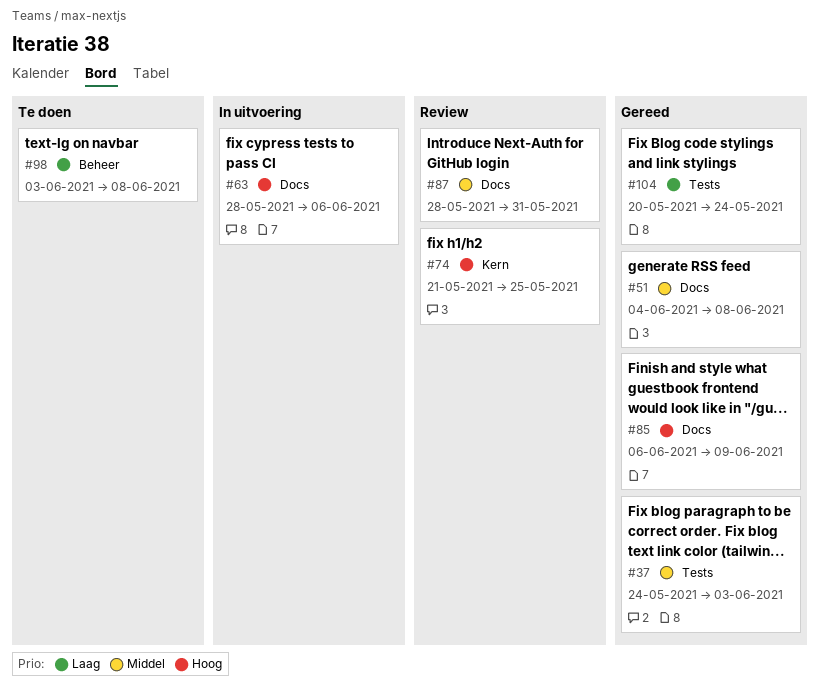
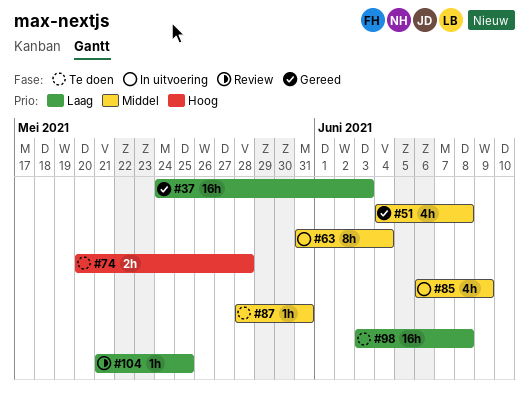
#37, priority: Middel -> Laag
#63, priority: Hoog -> Middel
#63, start: May 28 -> May 31
#63, due: Jun 6 -> Jun 4
#74, status: Review -> Te doen
#74, start: May 21 -> May 20
#74, due: May 25 -> May 28
#85, status: Gereed -> In uitvoering
#85, priority: Hoog -> Middel
#87, status: Review -> Te doen
#104, status: Gereed -> Review
#104, start: May 20 -> May 21
#104, due: May 24 -> May 25

